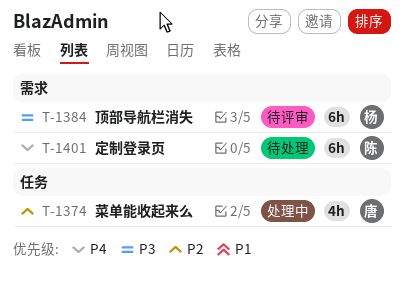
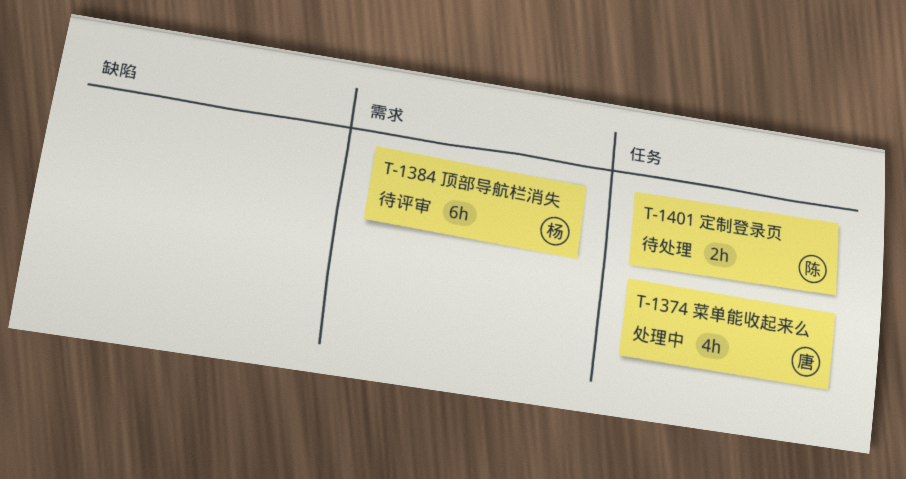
T-1401, label: 需求 -> 任务
T-1401, estimate: 6h -> 2h

